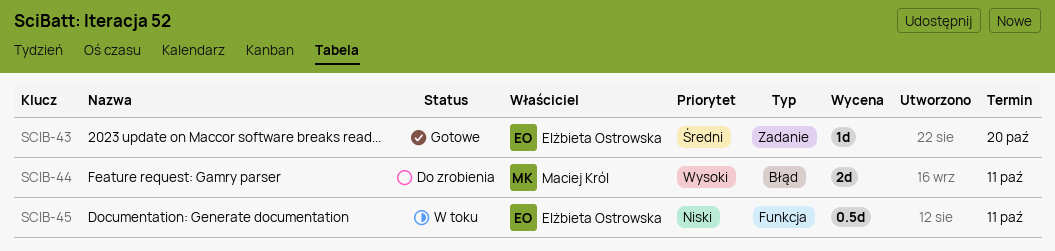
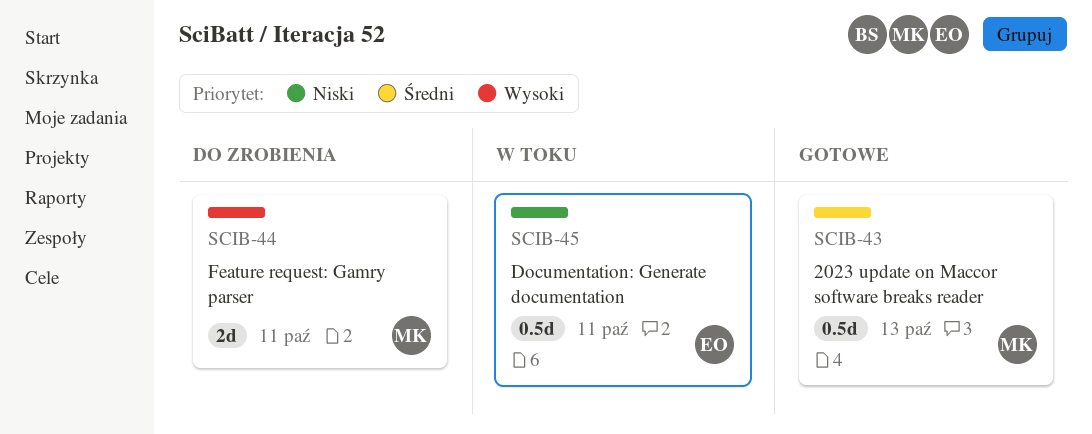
SCIB-43, owner: Elżbieta Ostrowska -> Maciej Król
SCIB-43, estimate: 1d -> 0.5d
SCIB-43, due: Oct 20 -> Oct 13

